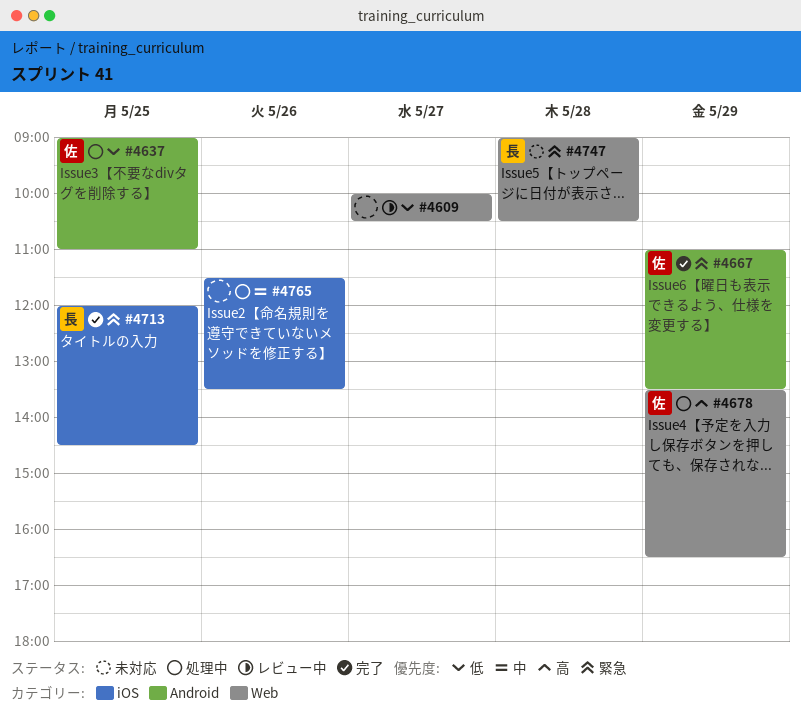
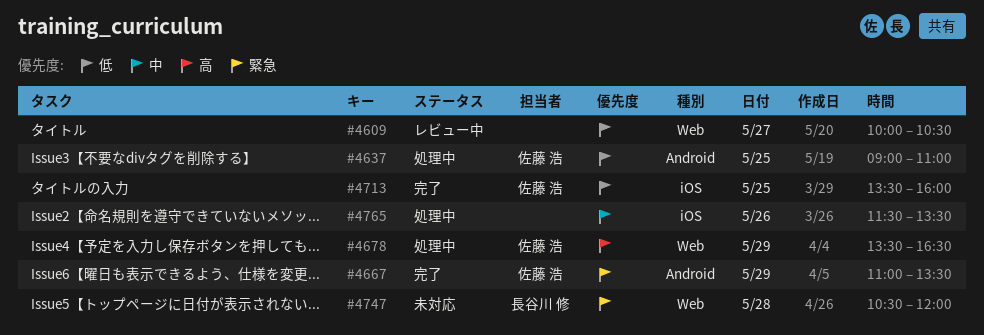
#4713, owner: 長谷川 修 -> 佐藤 浩
#4713, priority: 緊急 -> 低
#4713, begins: 12:00 -> 13:30
#4713, ends: 14:30 -> 16:00
#4747, begins: 09:00 -> 10:30
#4747, ends: 10:30 -> 12:00

